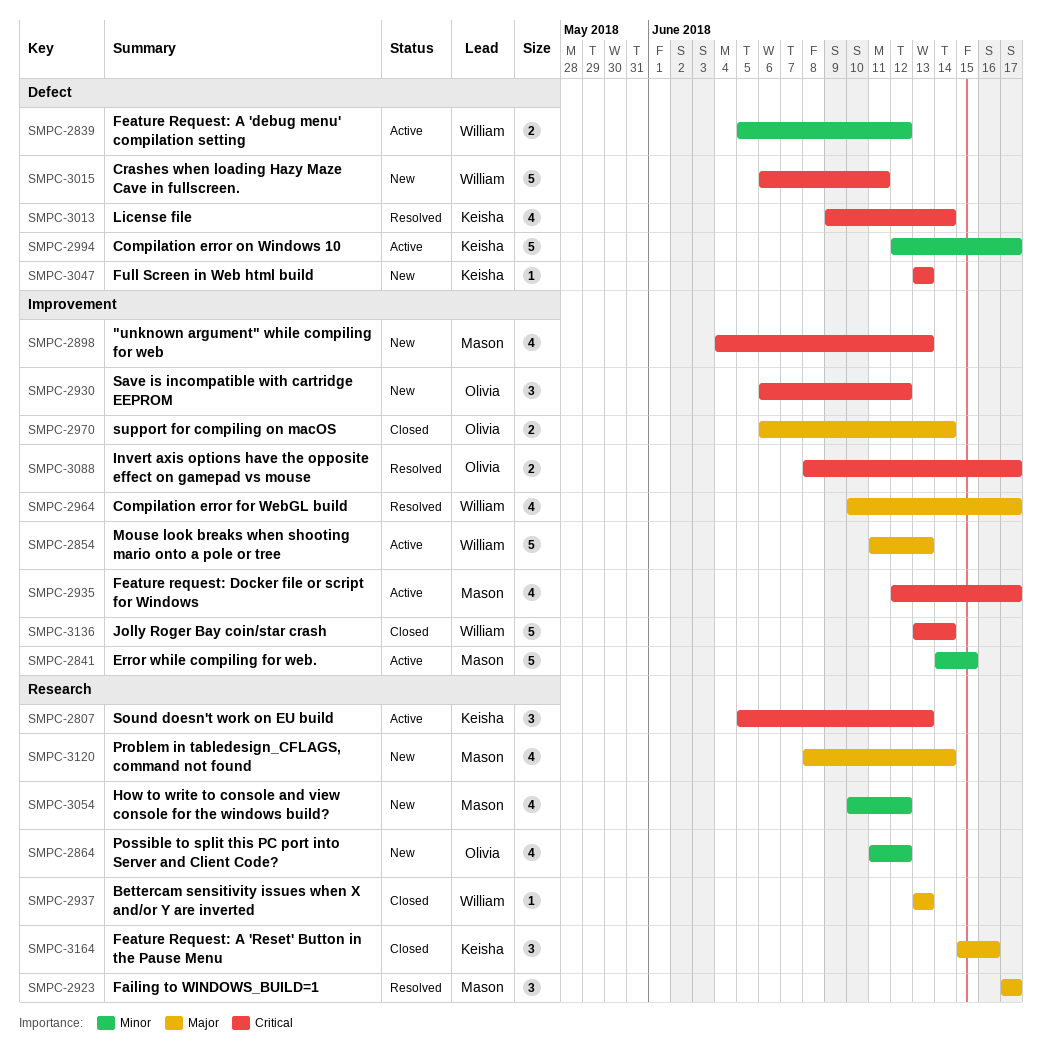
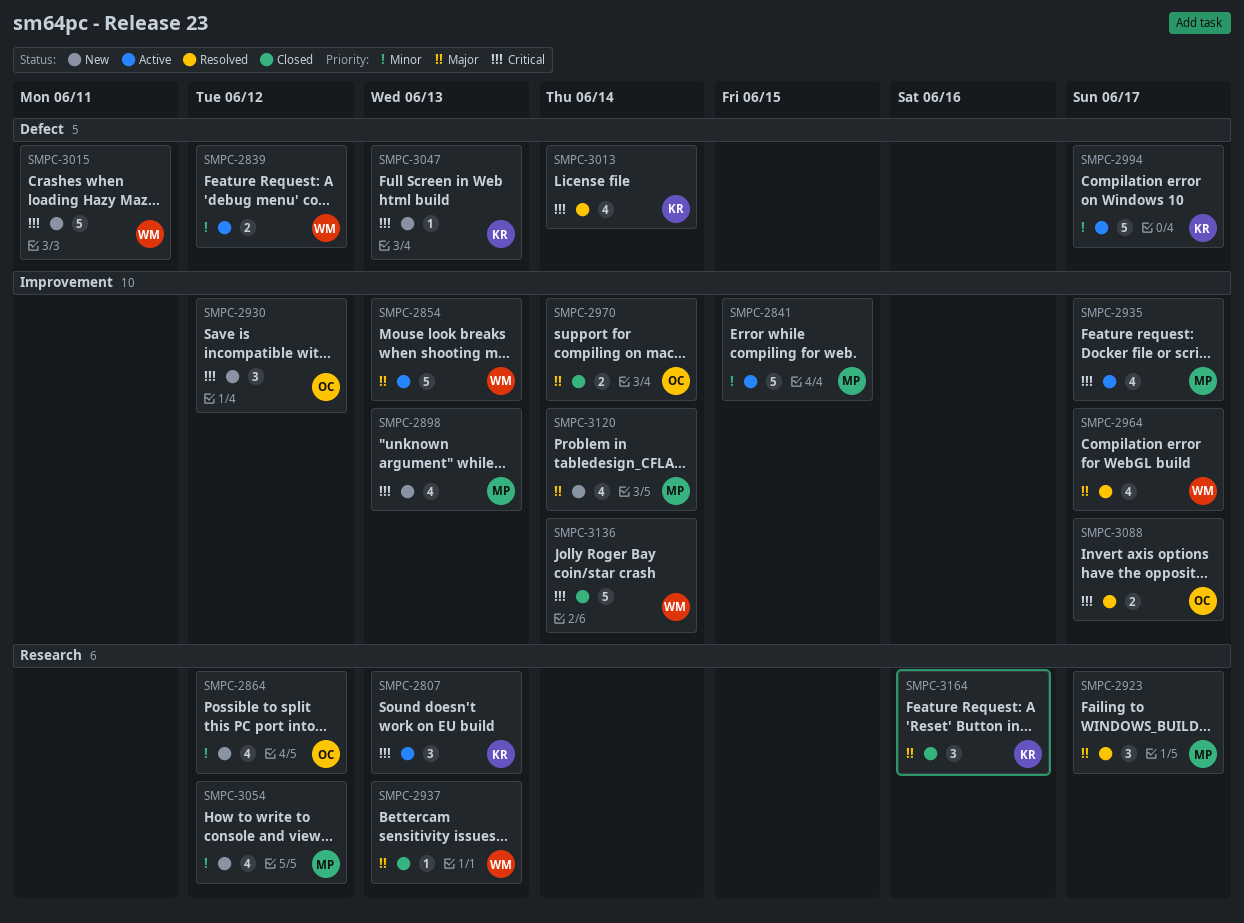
SMPC-3120, label: Research -> Improvement

